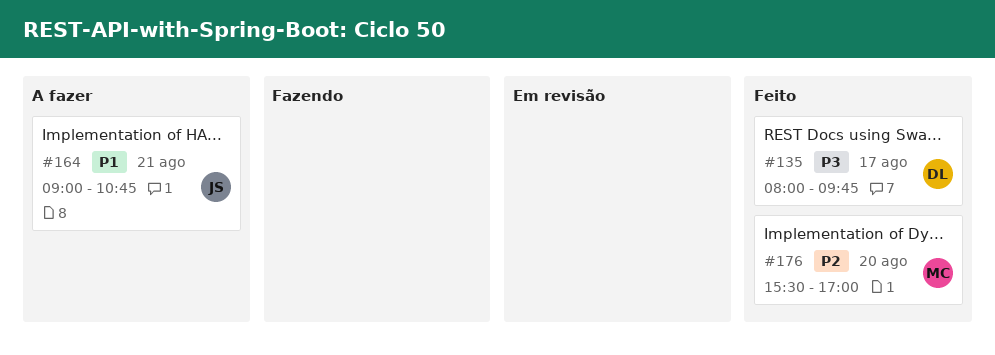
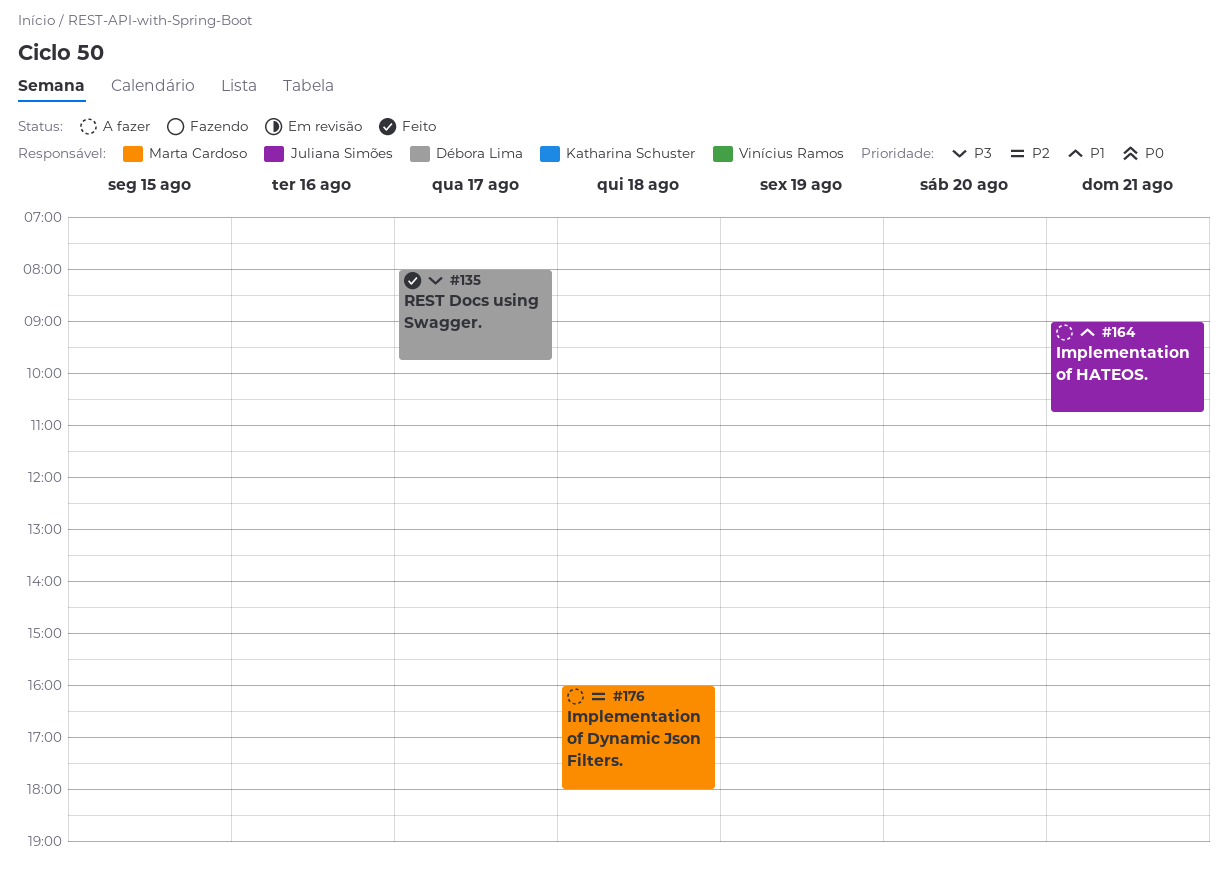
#176, status: Feito -> A fazer
#176, day: Aug 20 -> Aug 18
#176, begins: 15:30 -> 16:00
#176, ends: 17:00 -> 18:00

